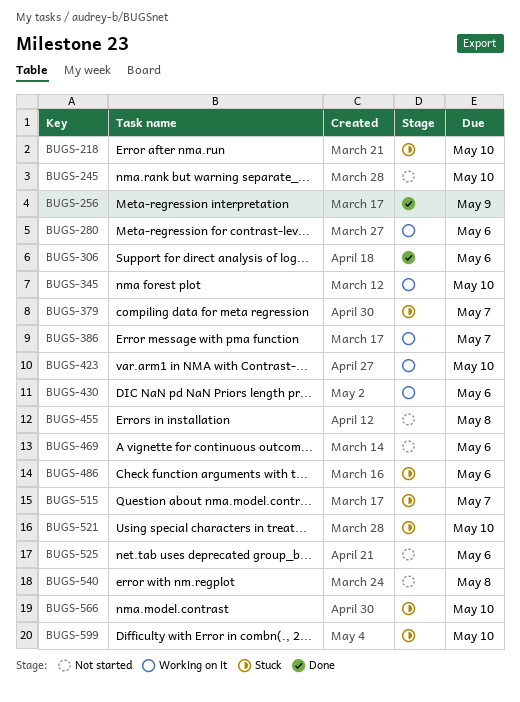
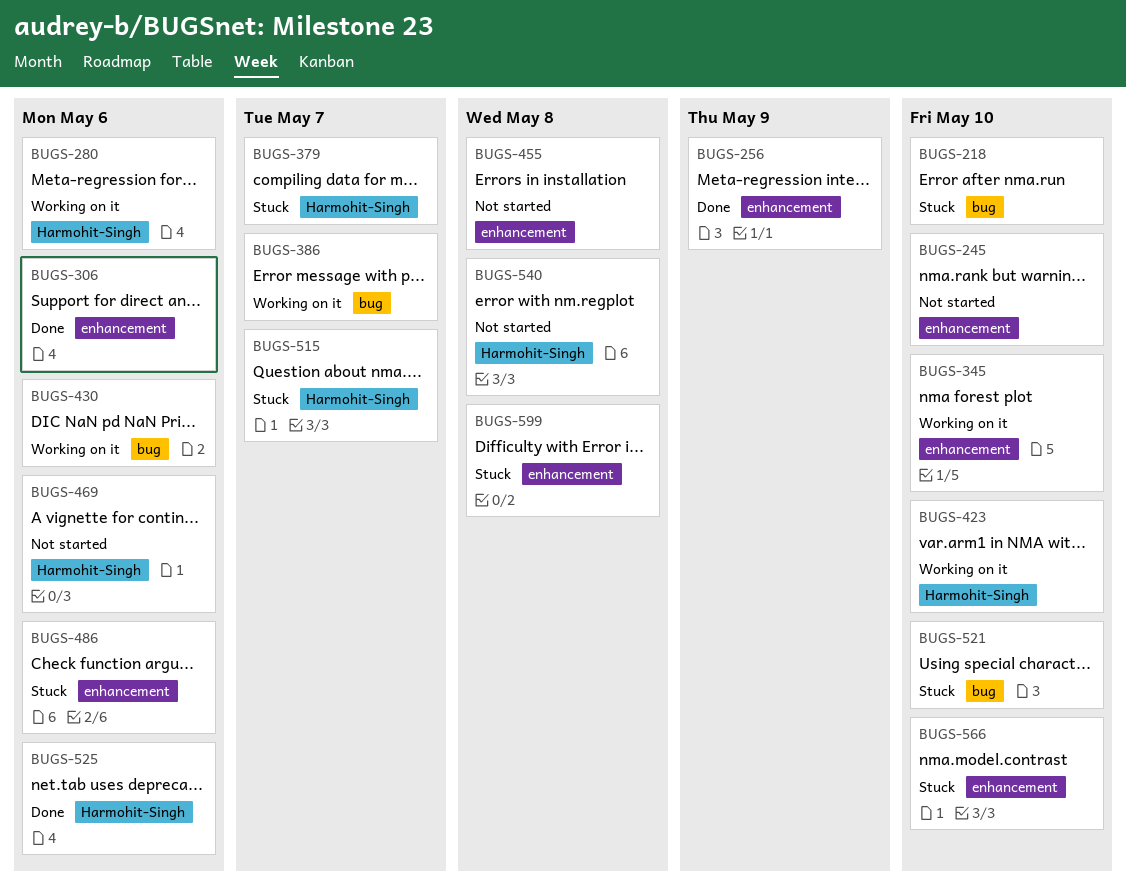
BUGS-525, status: Not started -> Done
BUGS-599, due: May 10 -> May 8

